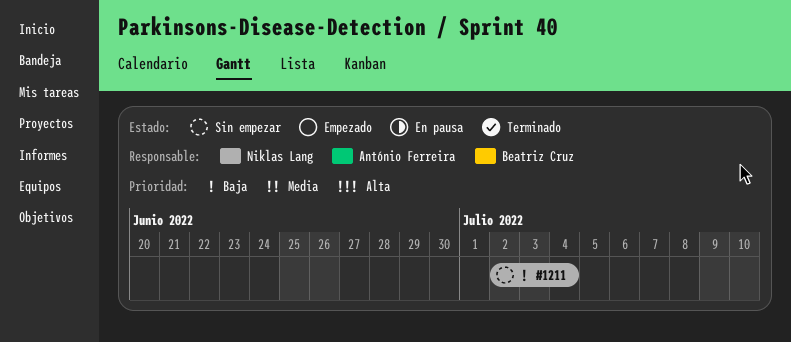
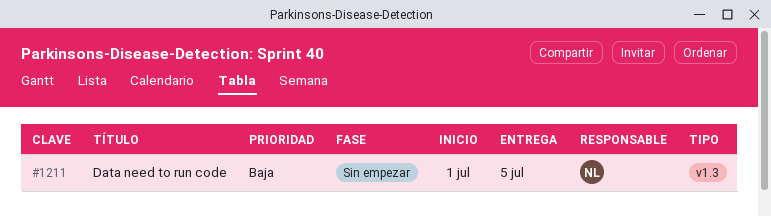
#1211, start: Jul 2 -> Jul 1
#1211, due: Jul 4 -> Jul 5

